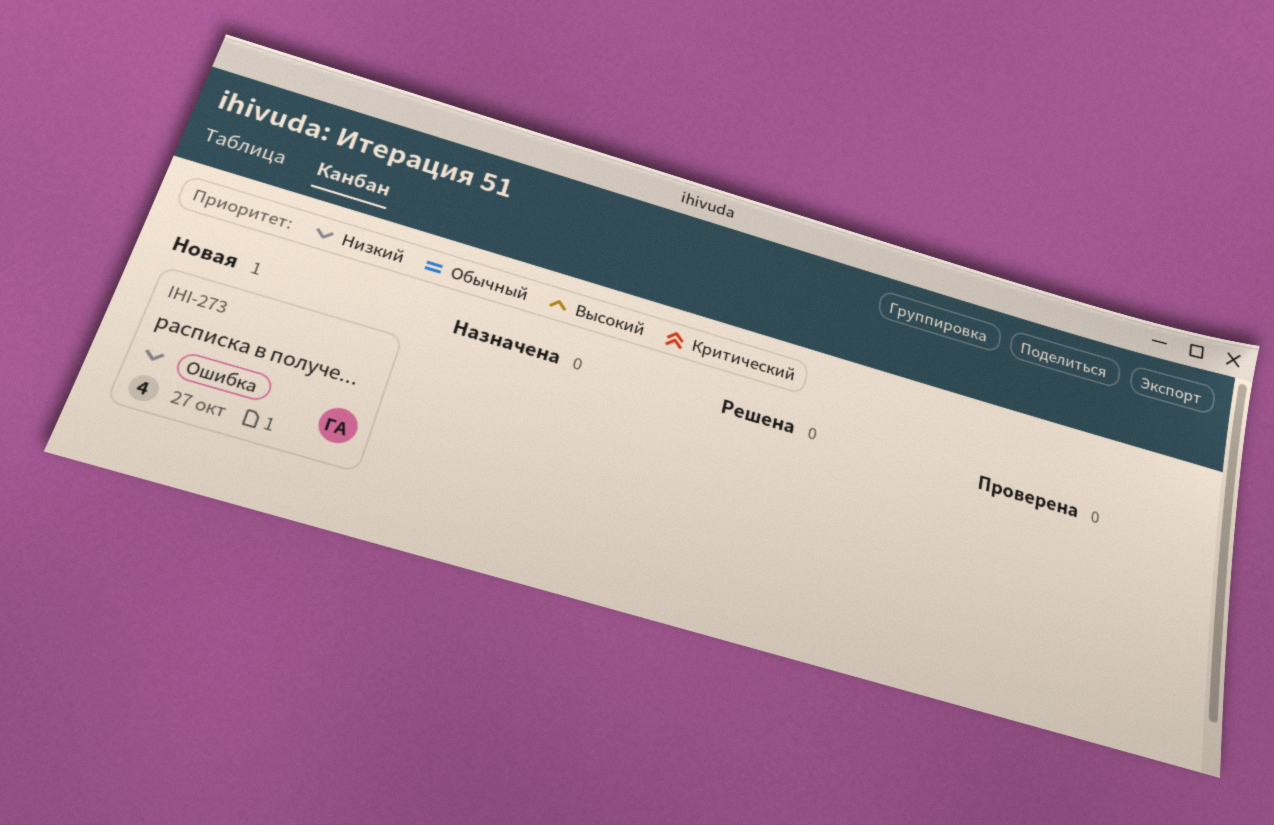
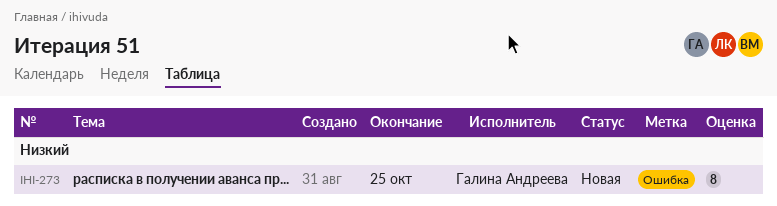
IHI-273, estimate: 4 -> 8
IHI-273, due: Oct 27 -> Oct 25

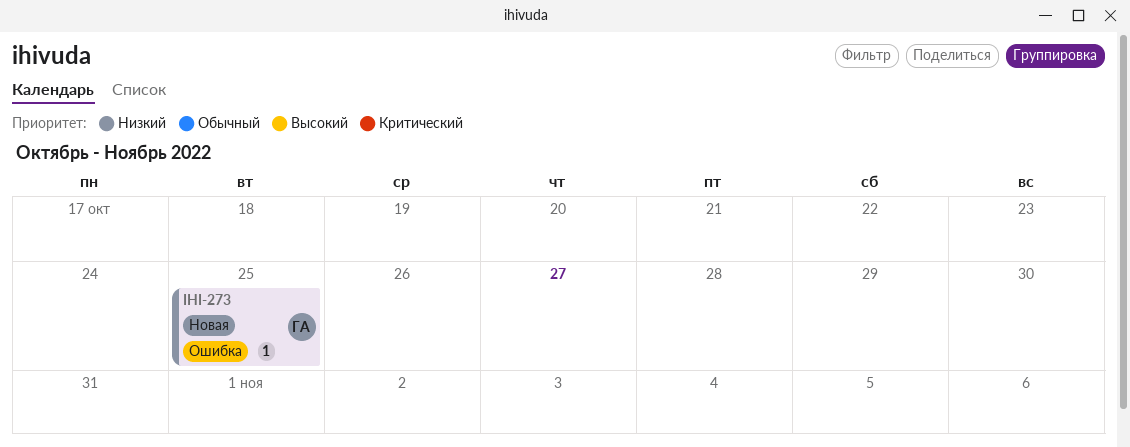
IHI-273, estimate: 8 -> 1

